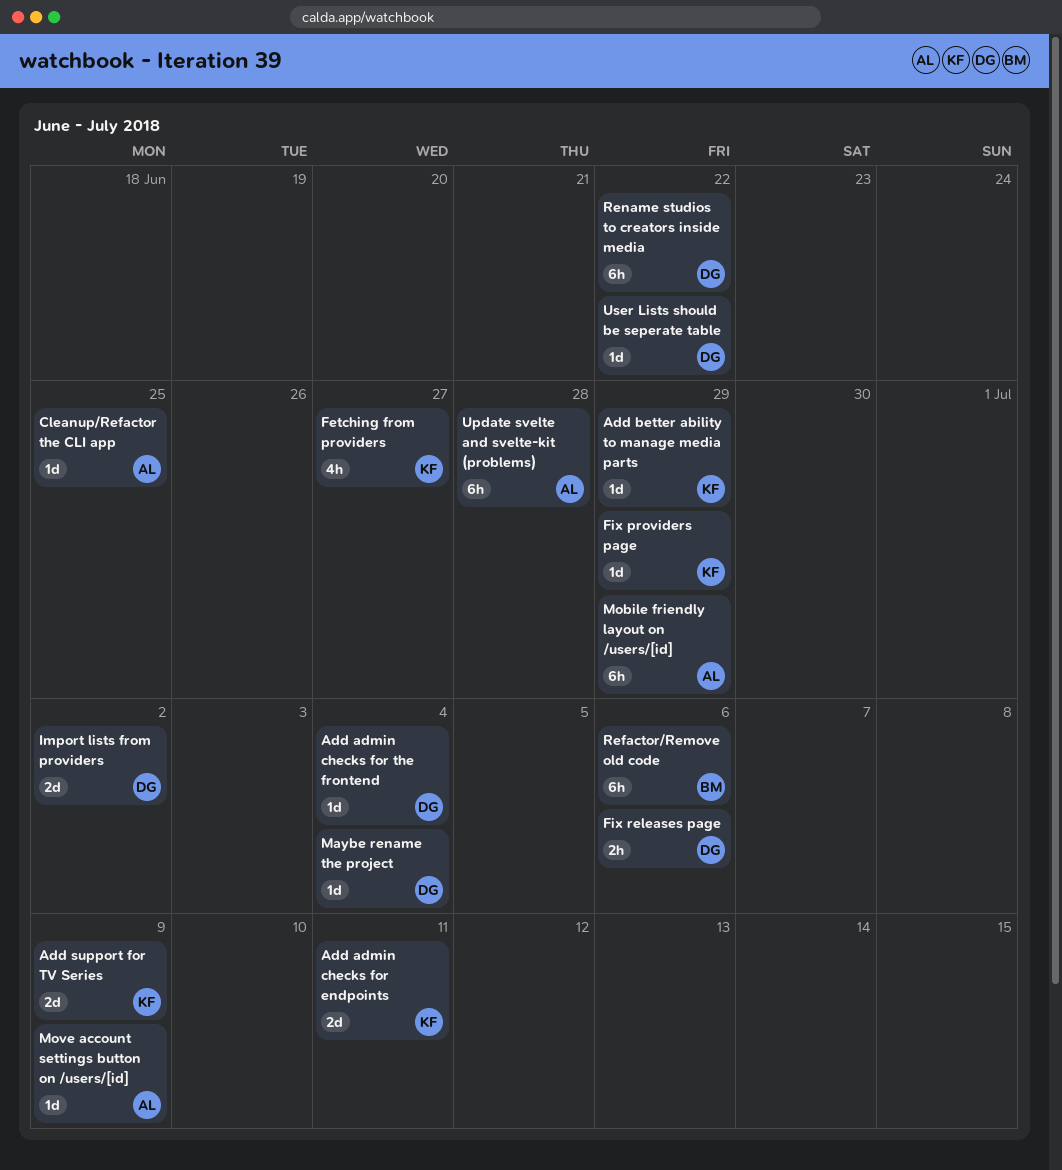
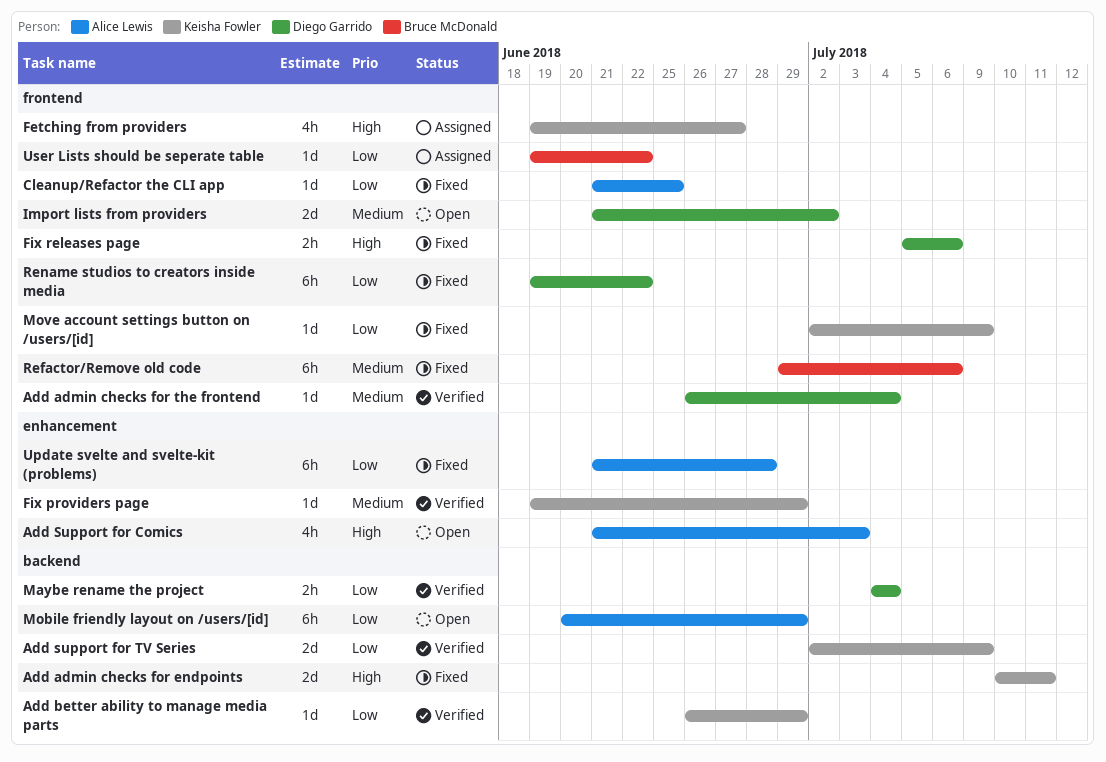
Add Support for Comics: none -> present
Maybe rename the project, estimate: 1d -> 2h
Move account settings button on /users/[id], owner: Alice Lewis -> Keisha Fowler
User Lists should be seperate table, owner: Diego Garrido -> Bruce McDonald

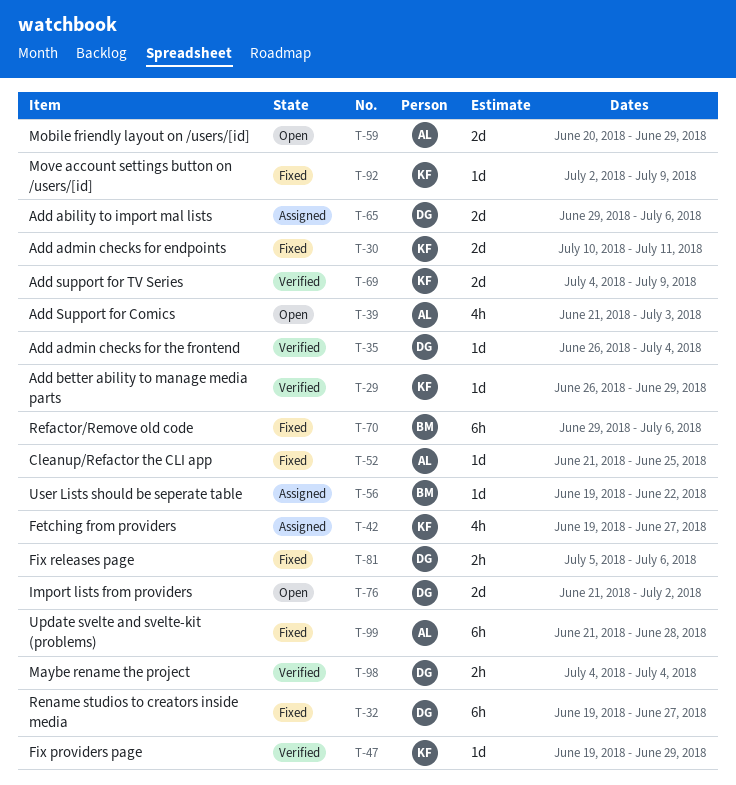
Add ability to import mal lists: none -> present
Add support for TV Series, start: Jul 2 -> Jul 4
Mobile friendly layout on /users/[id], estimate: 6h -> 2d
Rename studios to creators inside media, due: Jun 22 -> Jun 27

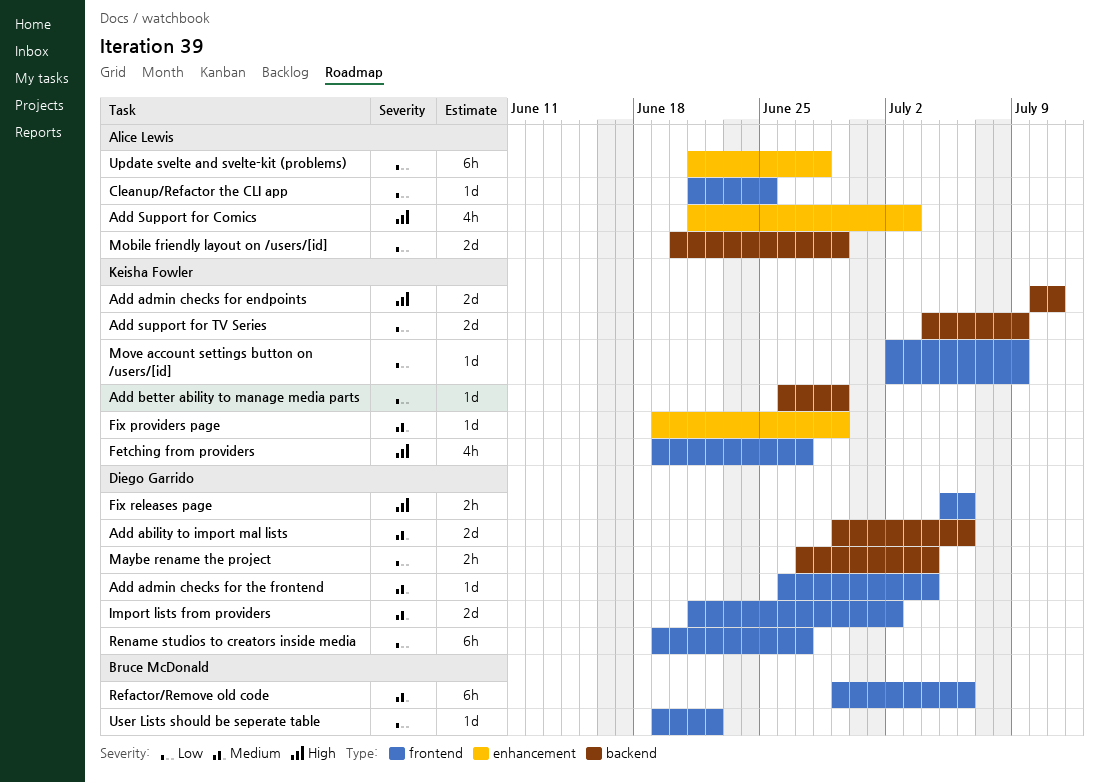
Maybe rename the project, start: Jul 4 -> Jun 27

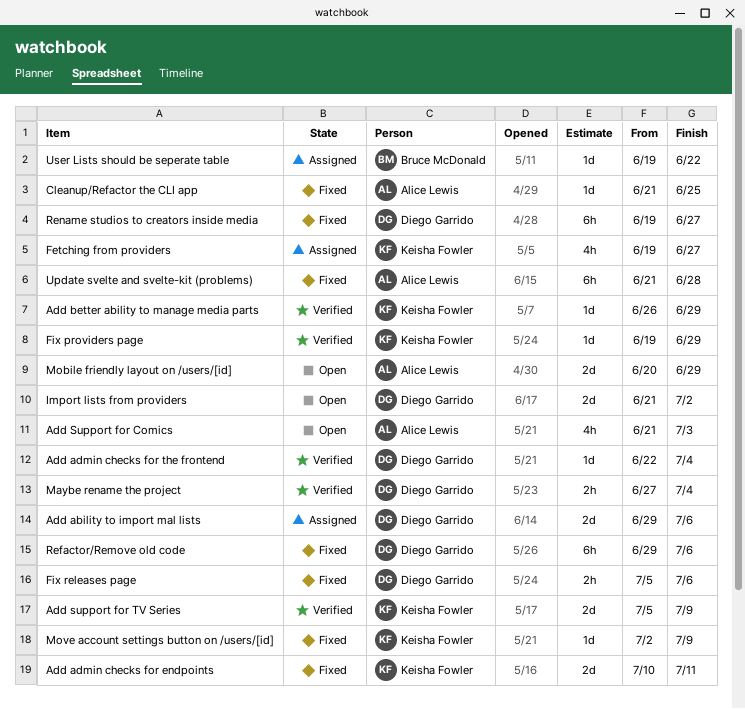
Add admin checks for the frontend, start: Jun 26 -> Jun 22
Add support for TV Series, start: Jul 4 -> Jul 5
Refactor/Remove old code, owner: Bruce McDonald -> Diego Garrido

